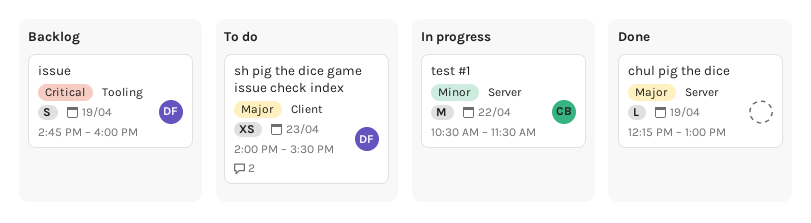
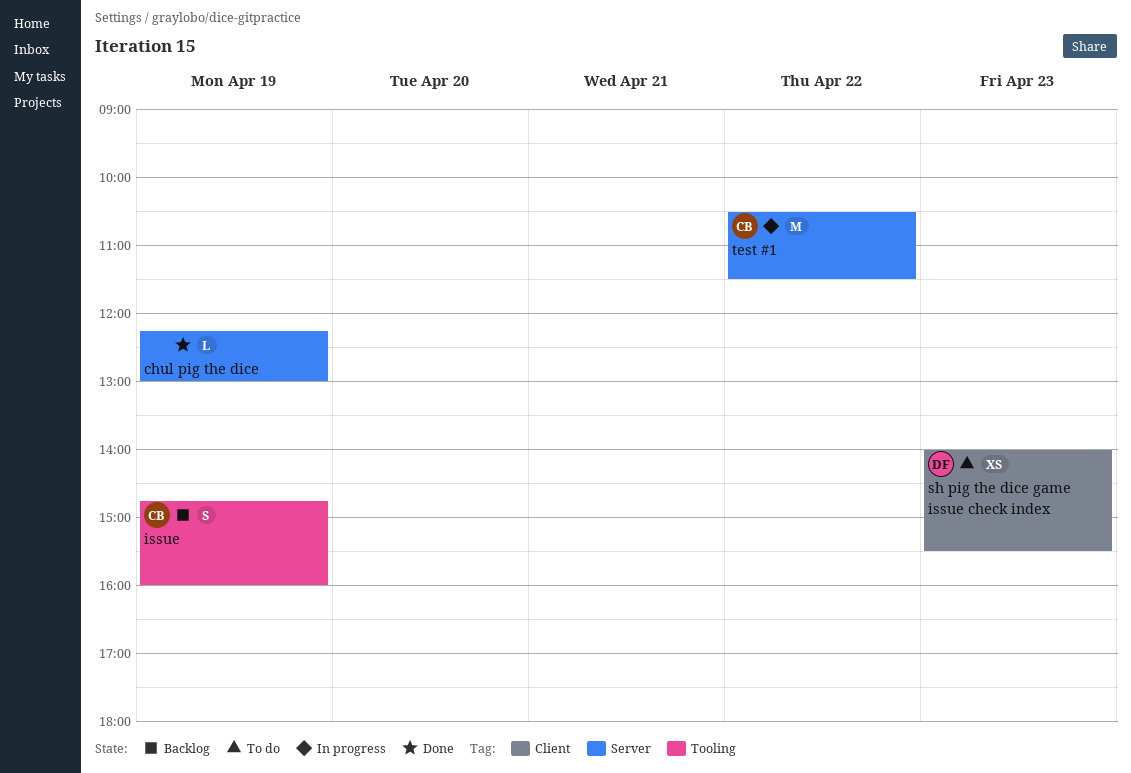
issue, owner: DF -> CB

